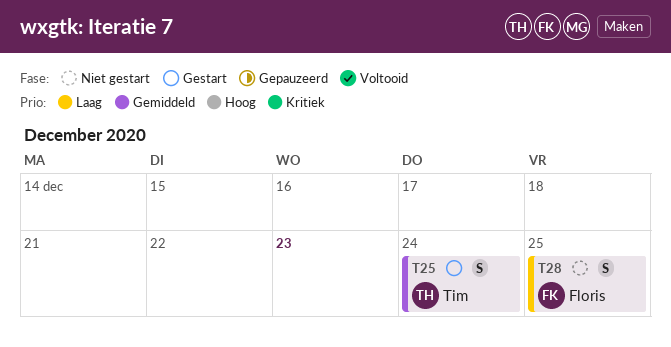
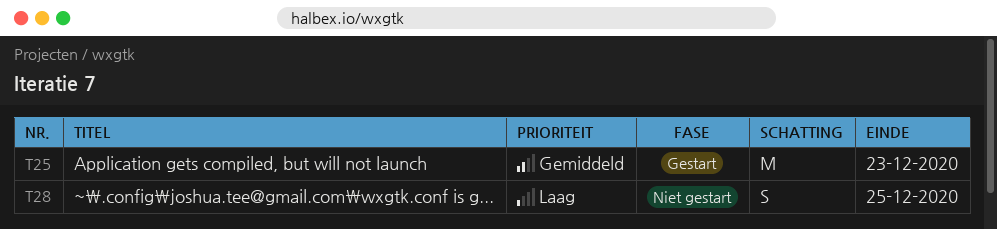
T25, estimate: S -> M
T25, due: Dec 24 -> Dec 23

